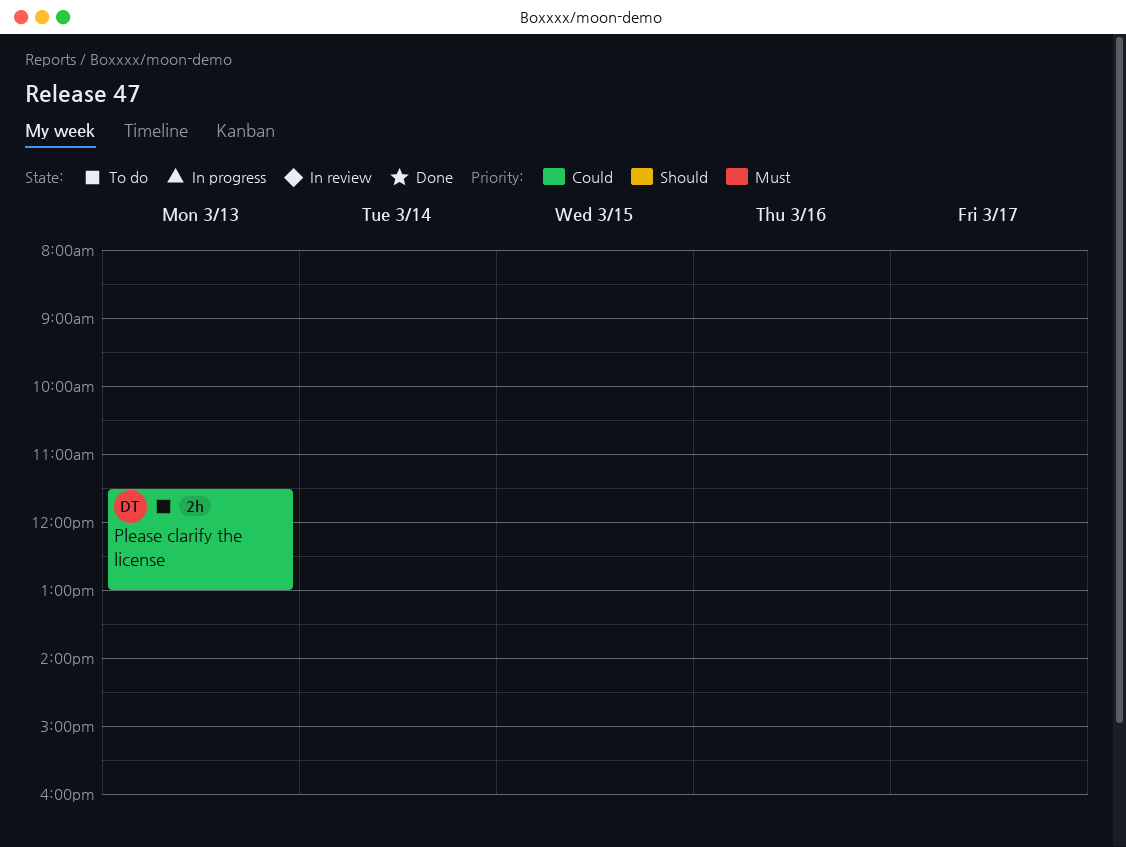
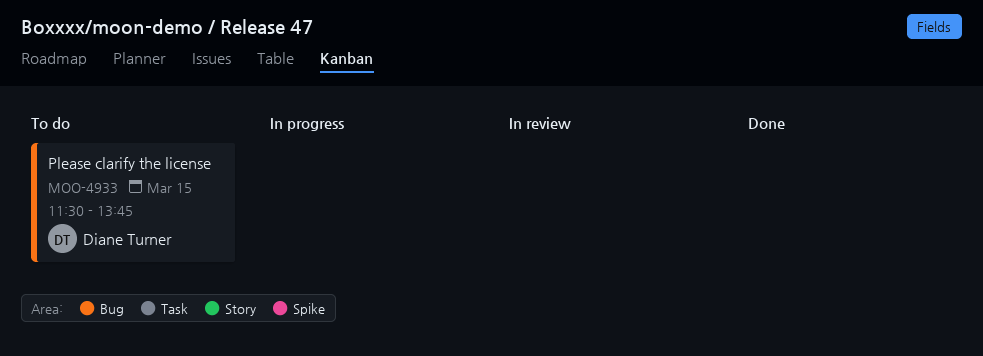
Please clarify the license, day: Mar 13 -> Mar 15
Please clarify the license, ends: 13:00 -> 13:45

